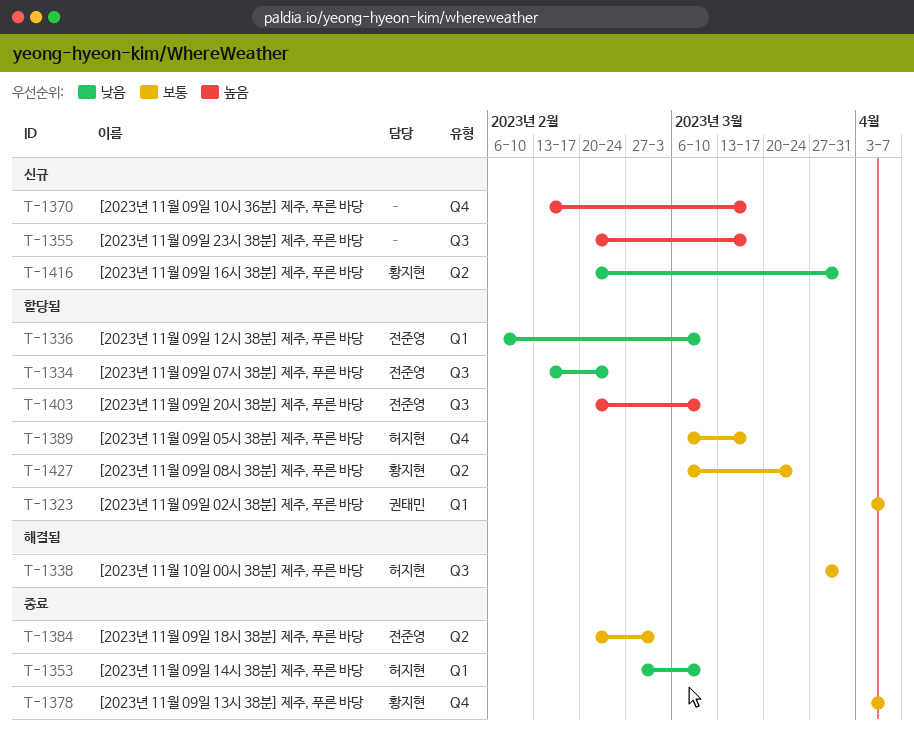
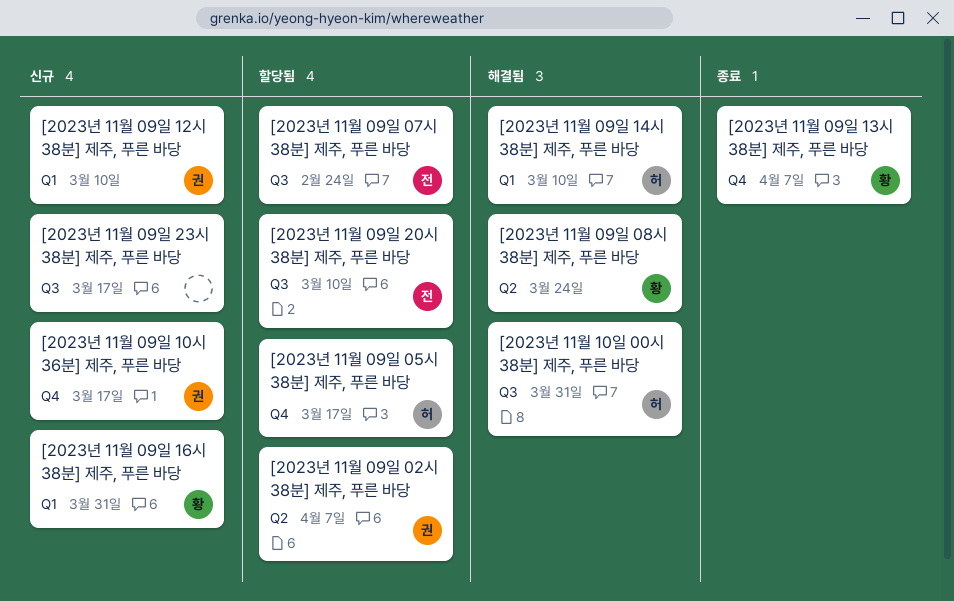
[2023년 11월 09일 02시 38분] 제주, 푸른 바당, label: Q1 -> Q2
[2023년 11월 09일 08시 38분] 제주, 푸른 바당, status: 할당됨 -> 해결됨
[2023년 11월 09일 10시 36분] 제주, 푸른 바당, owner: none -> 권태민
[2023년 11월 09일 12시 38분] 제주, 푸른 바당, status: 할당됨 -> 신규
[2023년 11월 09일 12시 38분] 제주, 푸른 바당, owner: 전준영 -> 권태민
[2023년 11월 09일 14시 38분] 제주, 푸른 바당, status: 종료 -> 해결됨
[2023년 11월 09일 16시 38분] 제주, 푸른 바당, label: Q2 -> Q1
[2023년 11월 09일 18시 38분] 제주, 푸른 바당: present -> none

